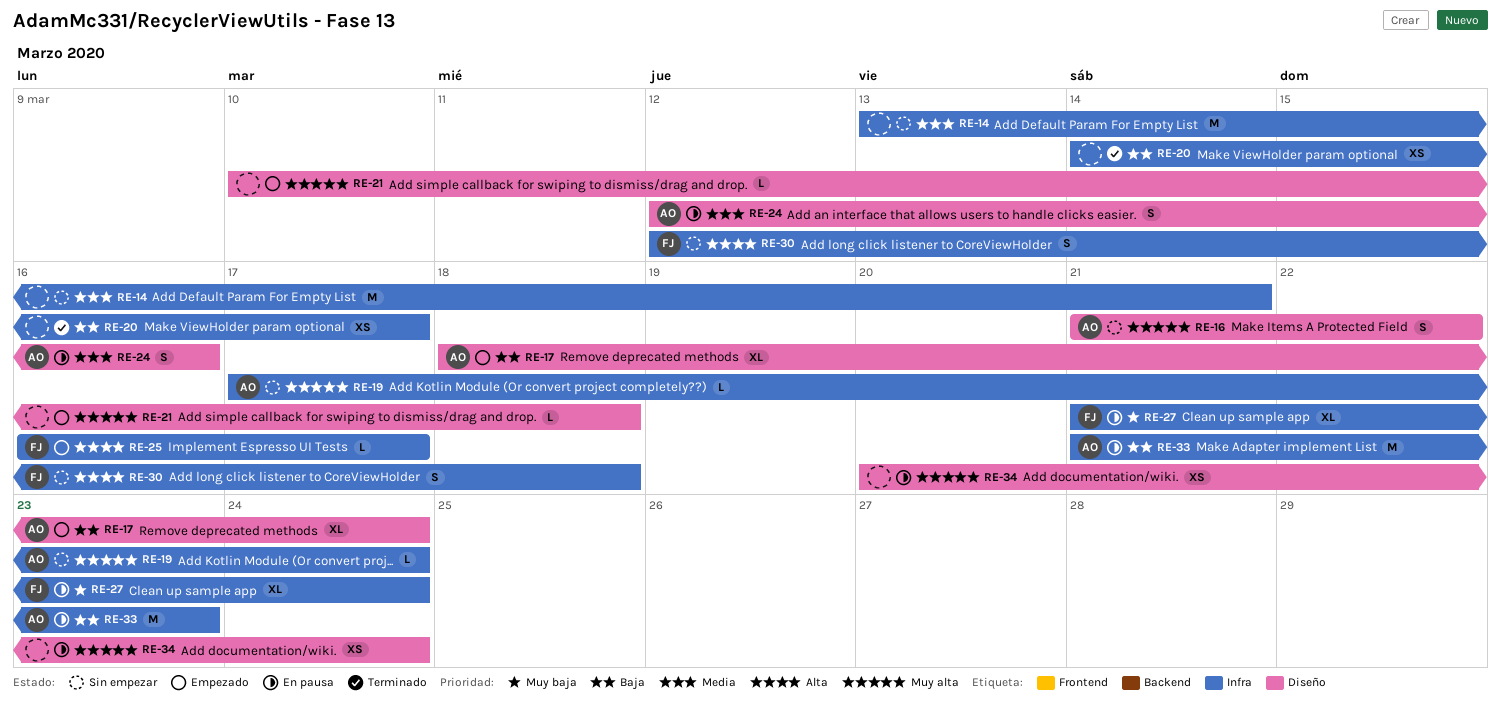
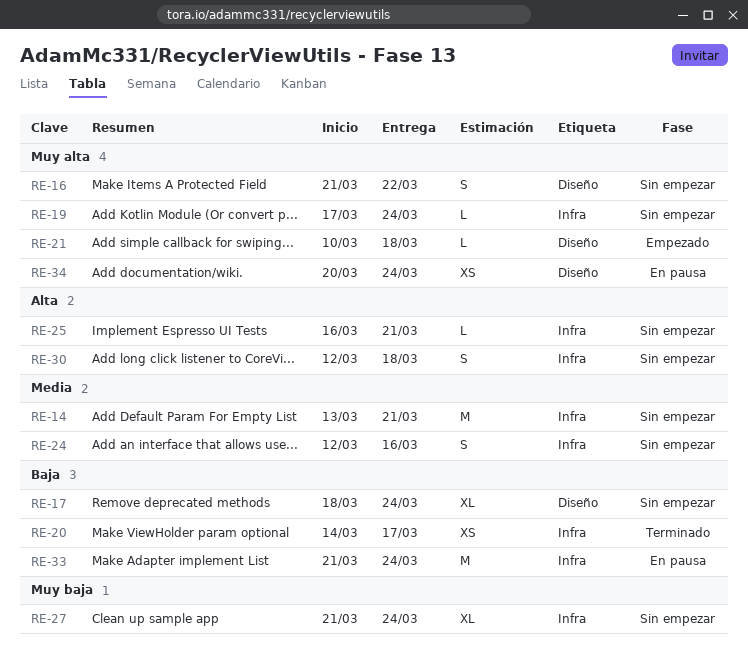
RE-17, status: Empezado -> Sin empezar
RE-24, status: En pausa -> Sin empezar
RE-24, label: Diseño -> Infra
RE-25, status: Empezado -> Sin empezar
RE-25, due: Mar 17 -> Mar 21
RE-27, status: En pausa -> Sin empezar
RE-33, due: Mar 23 -> Mar 24

